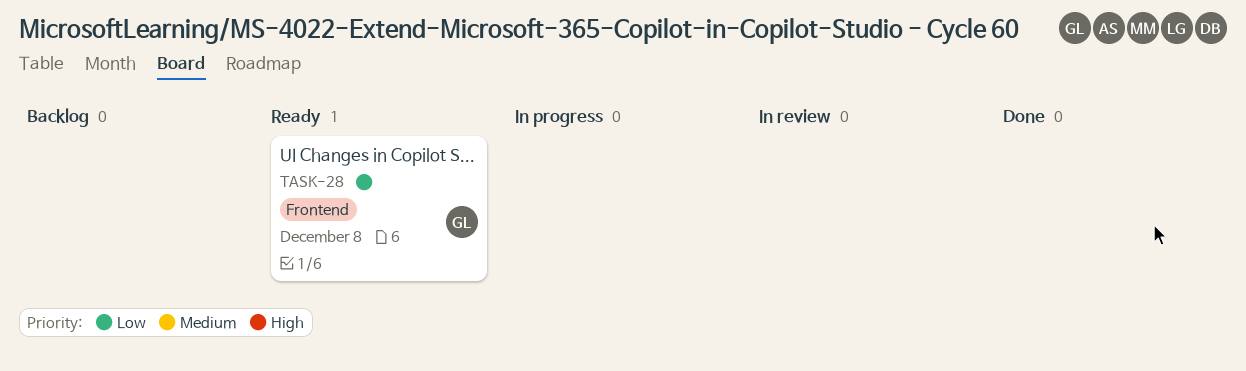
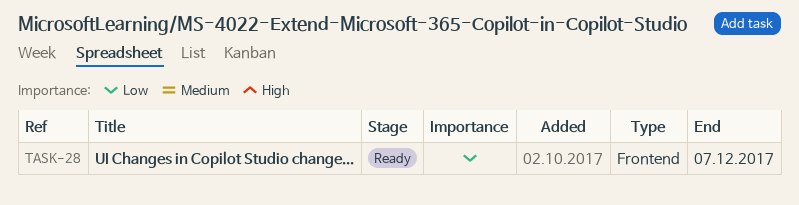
TASK-28, due: Dec 8 -> Dec 7

